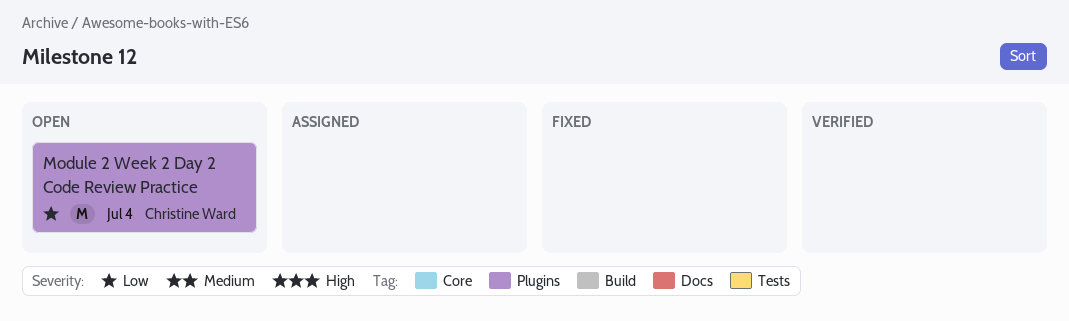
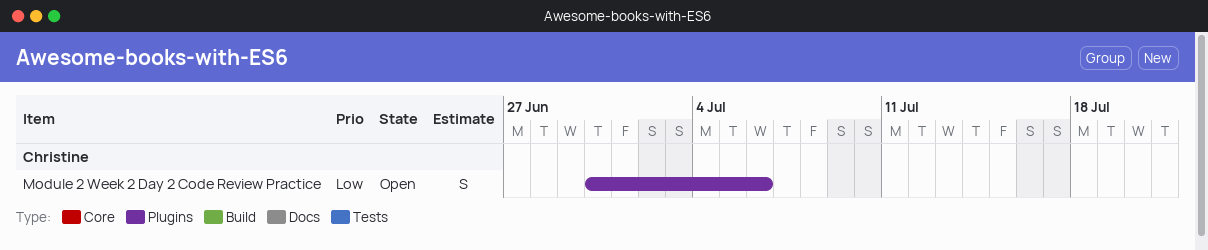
Module 2 Week 2 Day 2 Code Review Practice, estimate: M -> S
Module 2 Week 2 Day 2 Code Review Practice, due: Jul 4 -> Jul 6

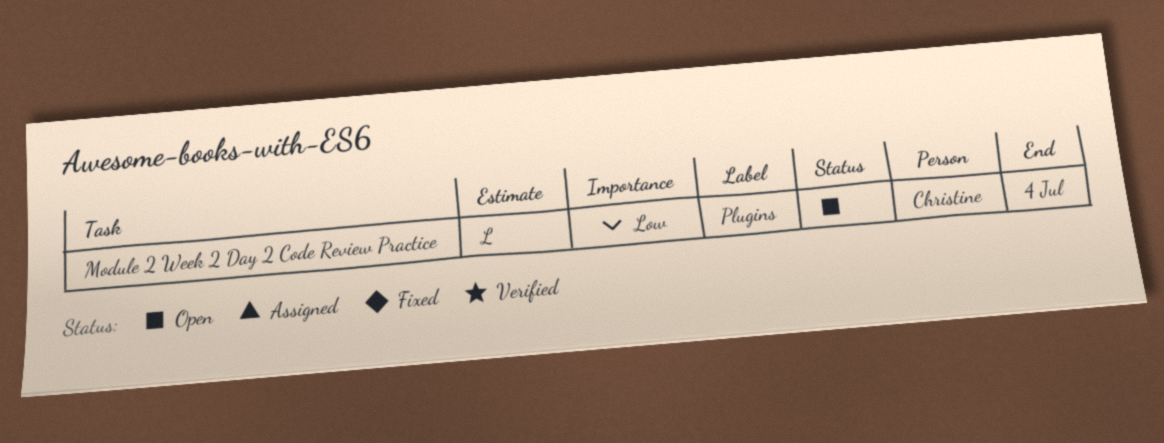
Module 2 Week 2 Day 2 Code Review Practice, estimate: S -> L
Module 2 Week 2 Day 2 Code Review Practice, due: Jul 6 -> Jul 4

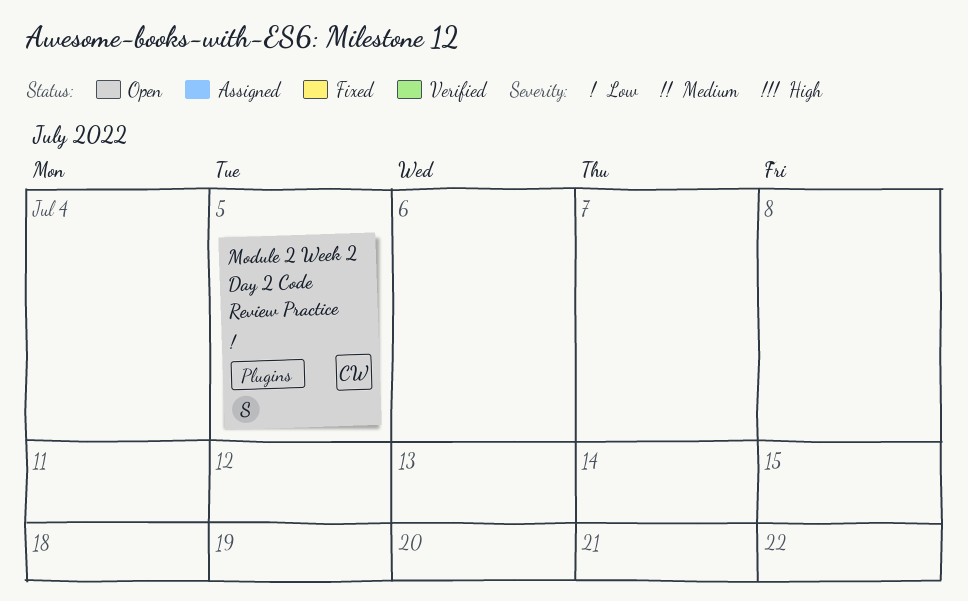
Module 2 Week 2 Day 2 Code Review Practice, estimate: L -> S
Module 2 Week 2 Day 2 Code Review Practice, due: Jul 4 -> Jul 5

